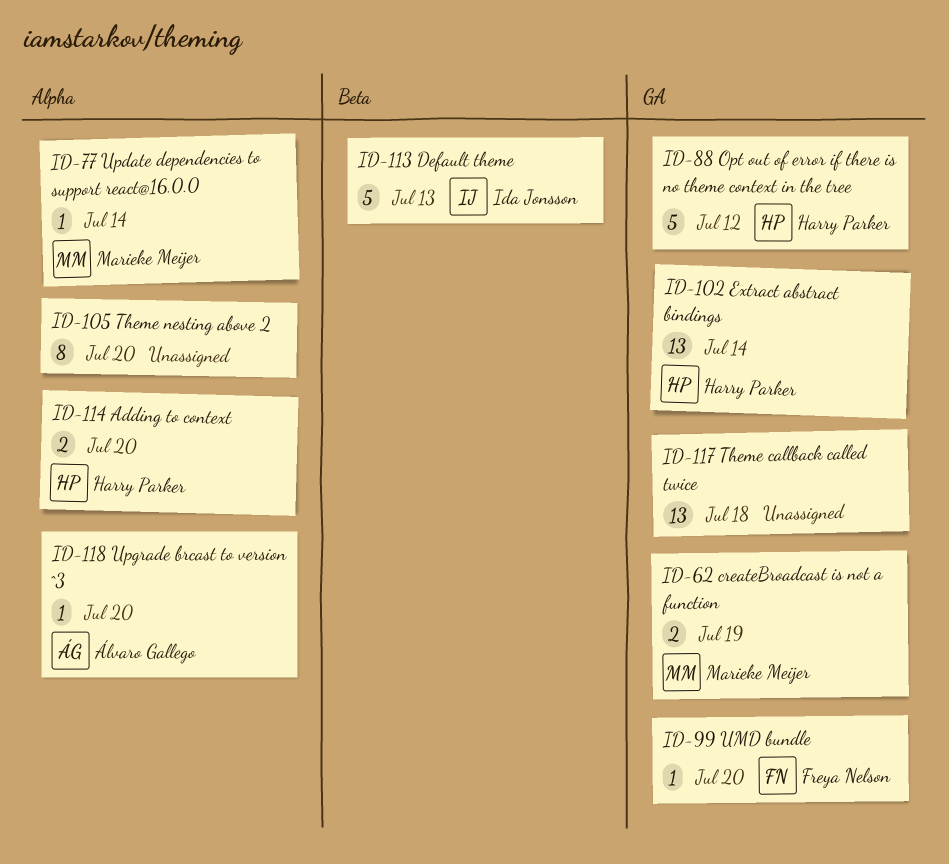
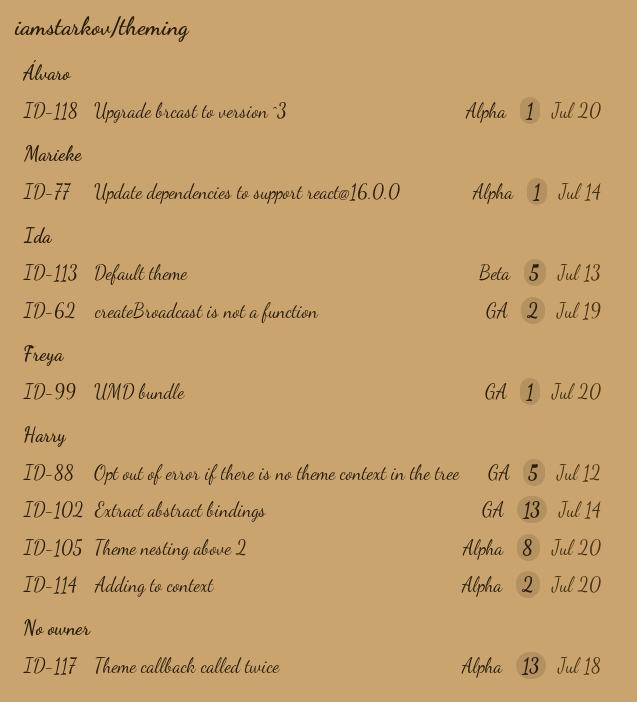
ID-62, owner: Marieke Meijer -> Ida Jonsson
ID-105, owner: none -> Harry Parker
ID-117, label: GA -> Alpha

